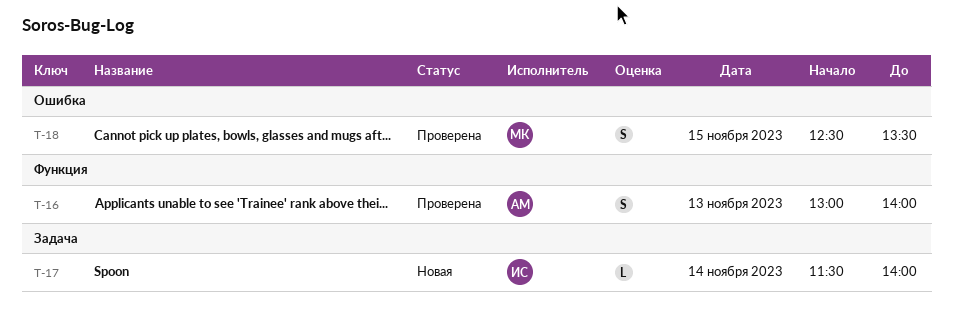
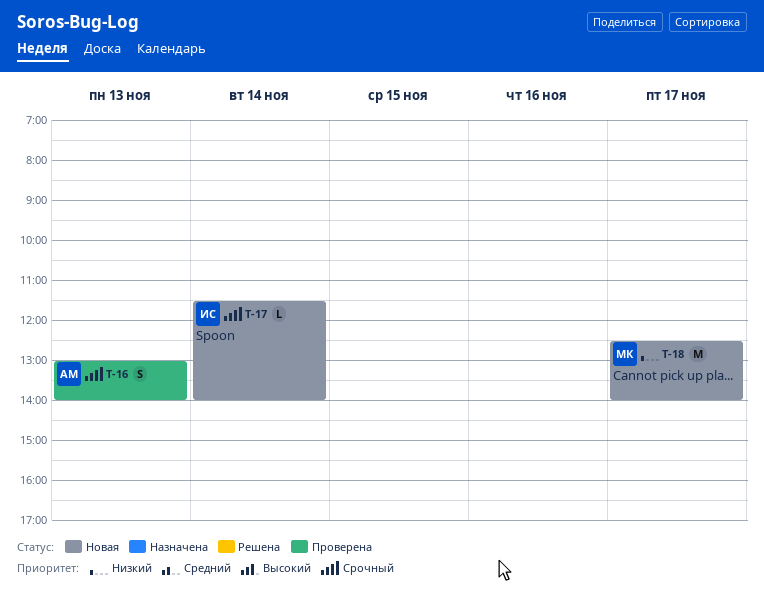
T-18, status: Проверена -> Новая
T-18, estimate: S -> M
T-18, day: Nov 15 -> Nov 17
T-18, ends: 13:30 -> 14:00

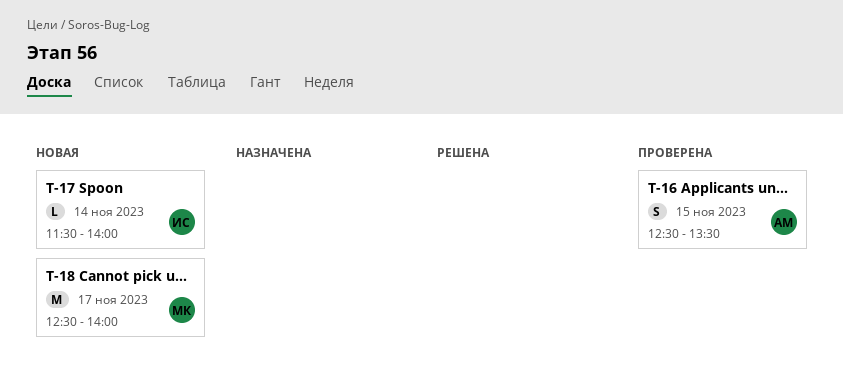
T-16, day: Nov 13 -> Nov 15
T-16, begins: 13:00 -> 12:30
T-16, ends: 14:00 -> 13:30

